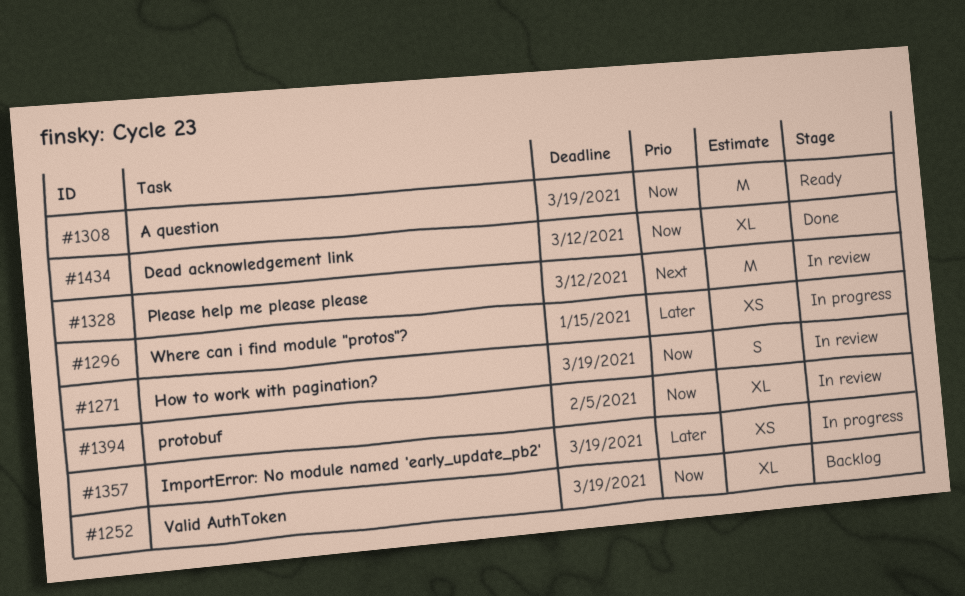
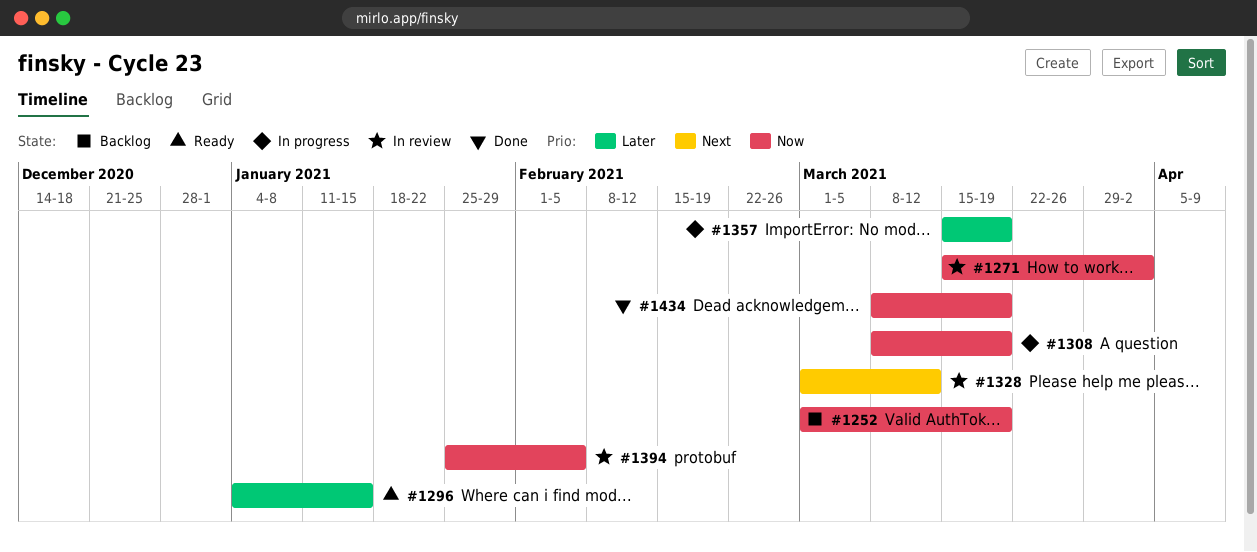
#1271, due: Mar 19 -> Apr 2
#1296, status: In progress -> Ready
#1308, status: Ready -> In progress
#1434, due: Mar 12 -> Mar 19

